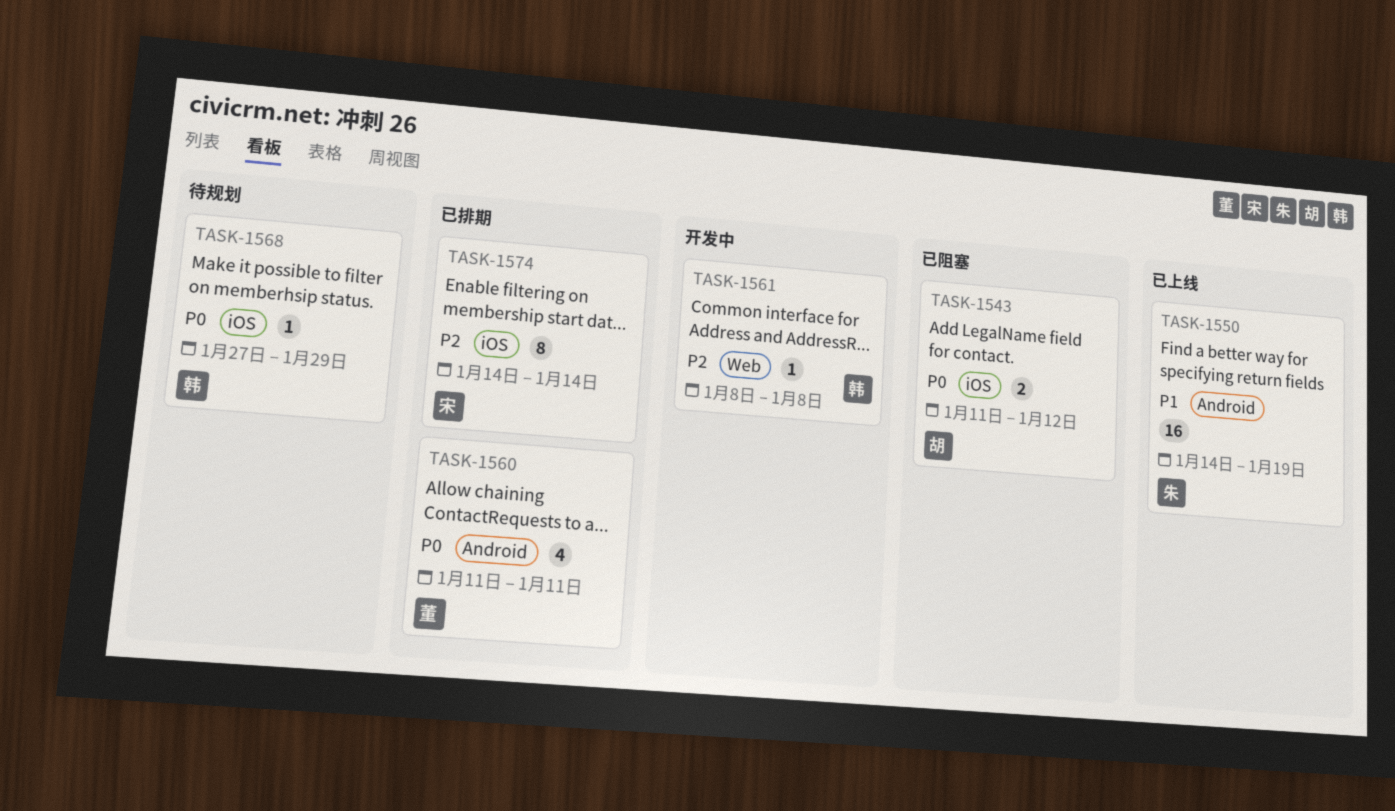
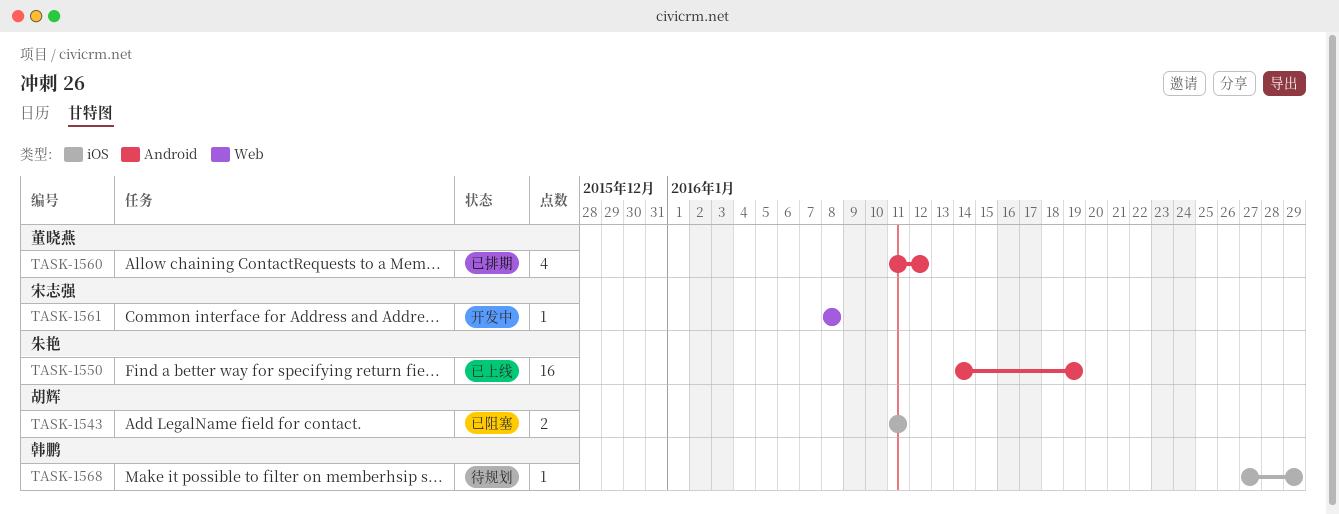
TASK-1543, due: Jan 12 -> Jan 11
TASK-1560, due: Jan 11 -> Jan 12
TASK-1561, owner: 韩鹏 -> 宋志强
TASK-1574: present -> none

